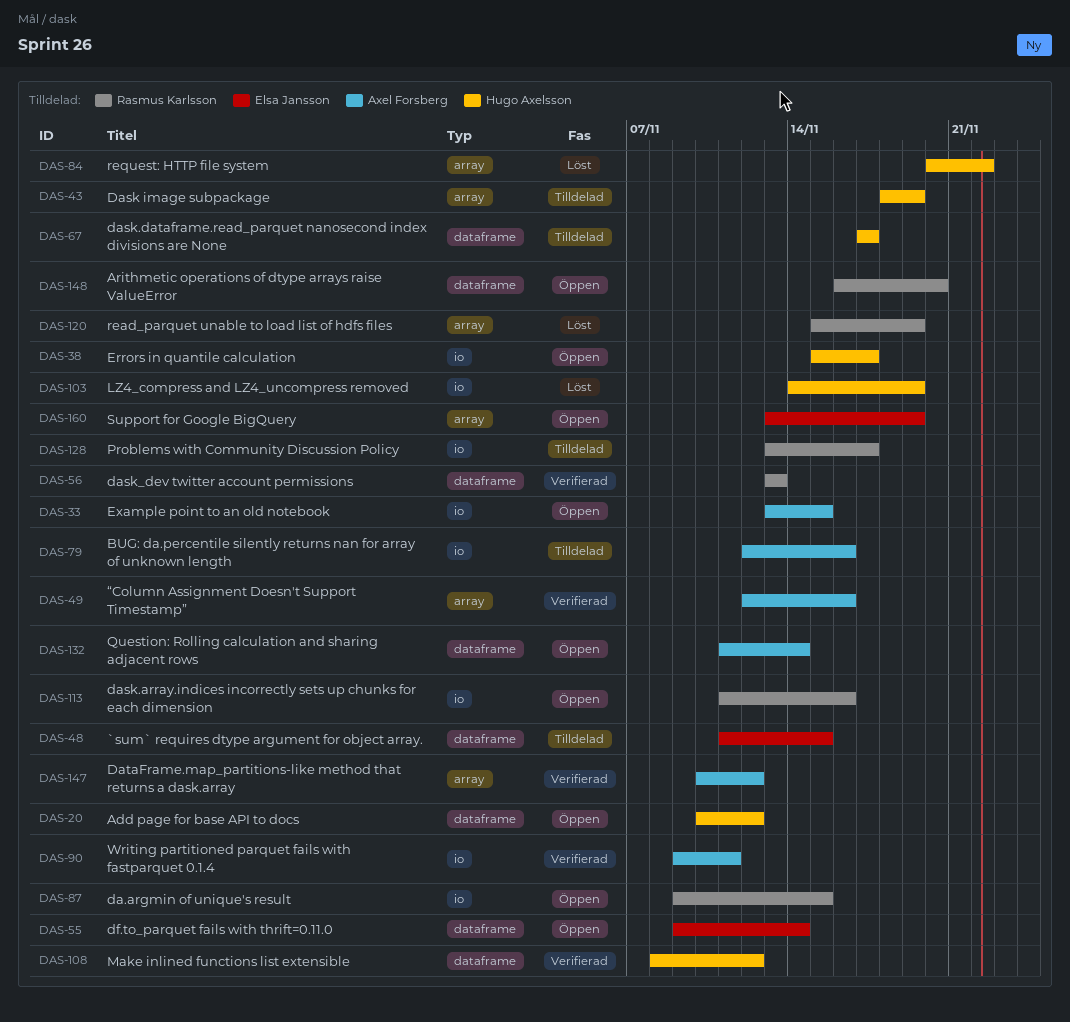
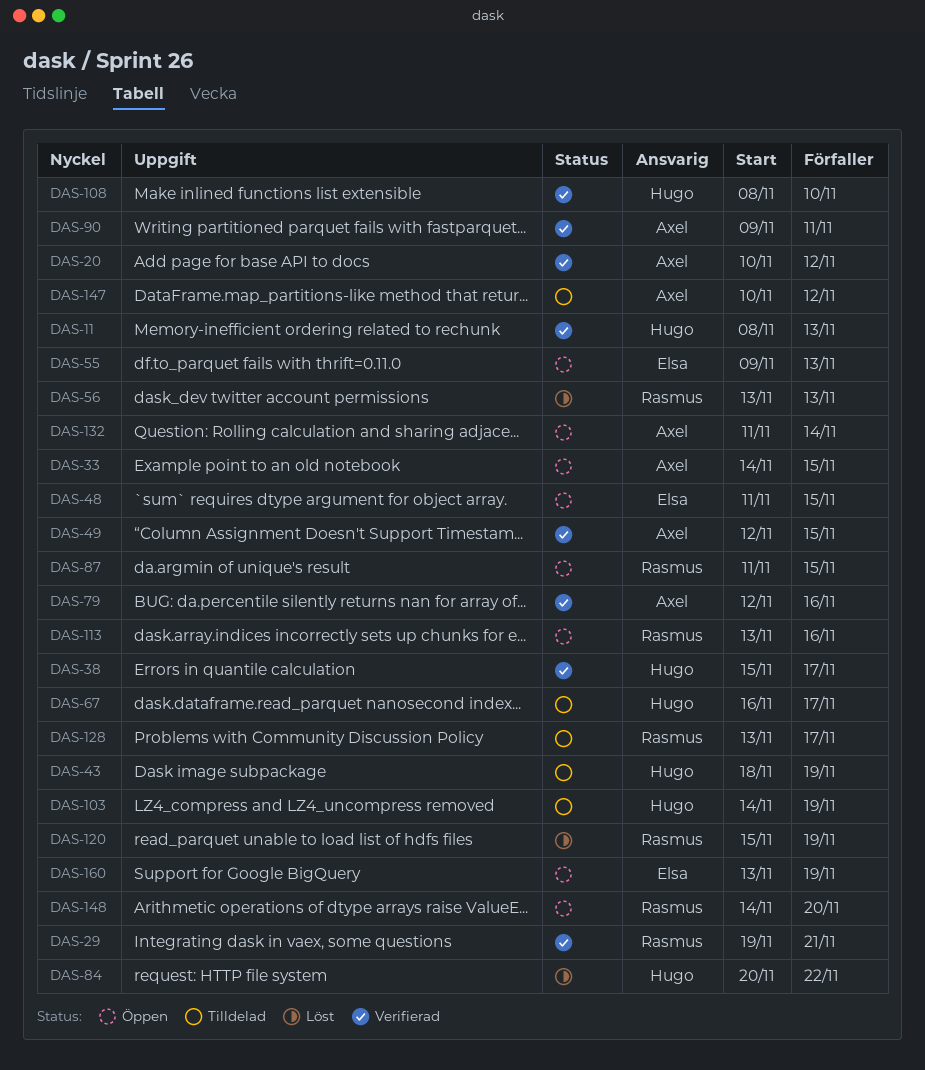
DAS-11: none -> present
DAS-20, status: Öppen -> Verifierad
DAS-20, owner: Hugo Axelsson -> Axel Forsberg
DAS-29: none -> present
DAS-33, start: Nov 13 -> Nov 14
DAS-38, status: Öppen -> Verifierad
DAS-48, status: Tilldelad -> Öppen
DAS-49, due: Nov 16 -> Nov 15
DAS-55, due: Nov 14 -> Nov 13
DAS-56, status: Verifierad -> Löst
DAS-67, start: Nov 17 -> Nov 16
DAS-79, status: Tilldelad -> Verifierad
DAS-87, start: Nov 9 -> Nov 11
DAS-103, status: Löst -> Tilldelad
DAS-108, due: Nov 12 -> Nov 10
DAS-113, start: Nov 11 -> Nov 13
DAS-147, status: Verifierad -> Tilldelad
DAS-148, start: Nov 16 -> Nov 14

